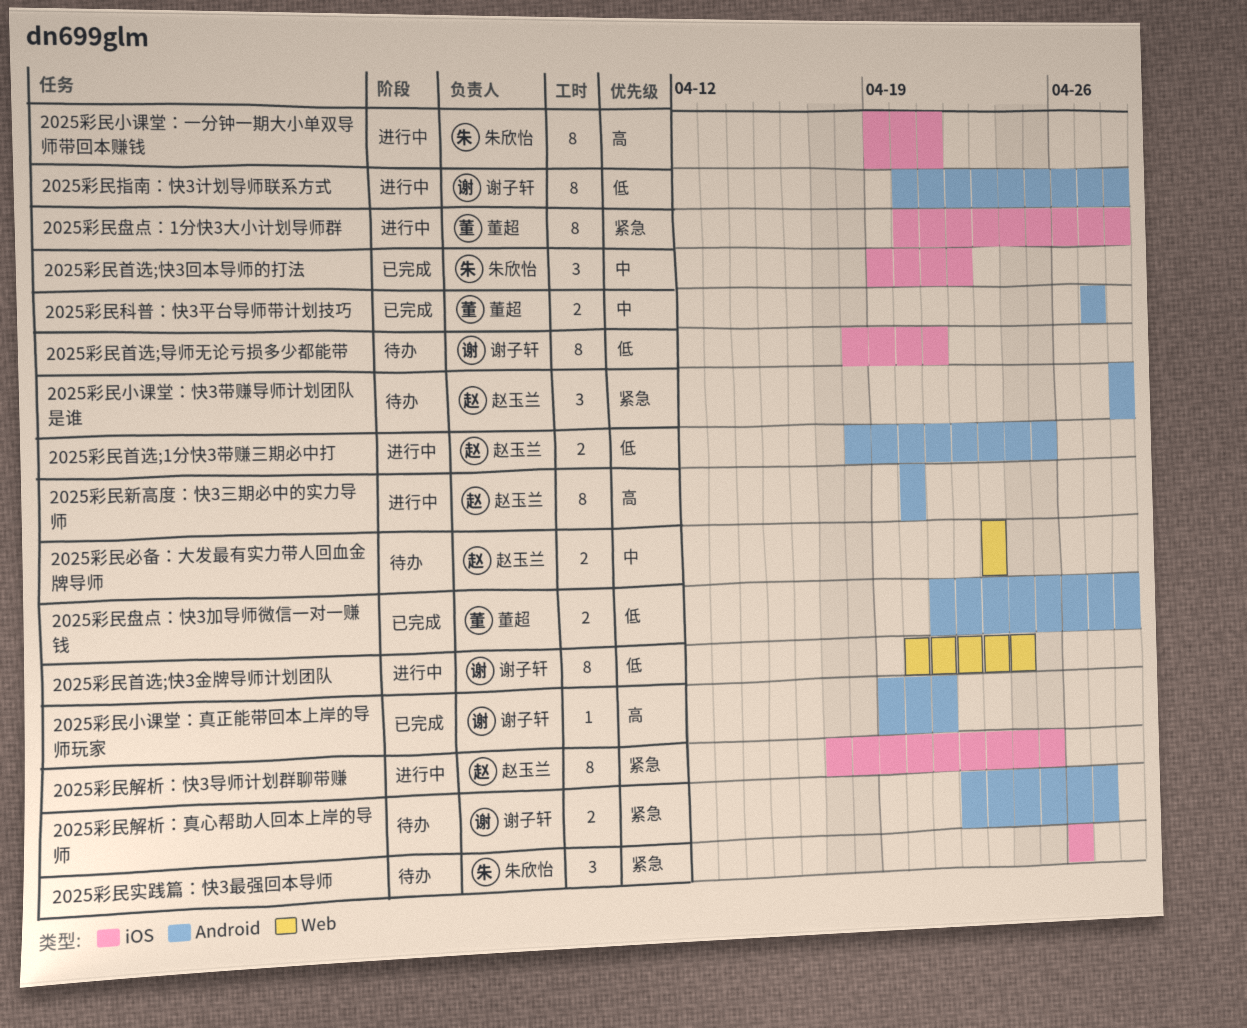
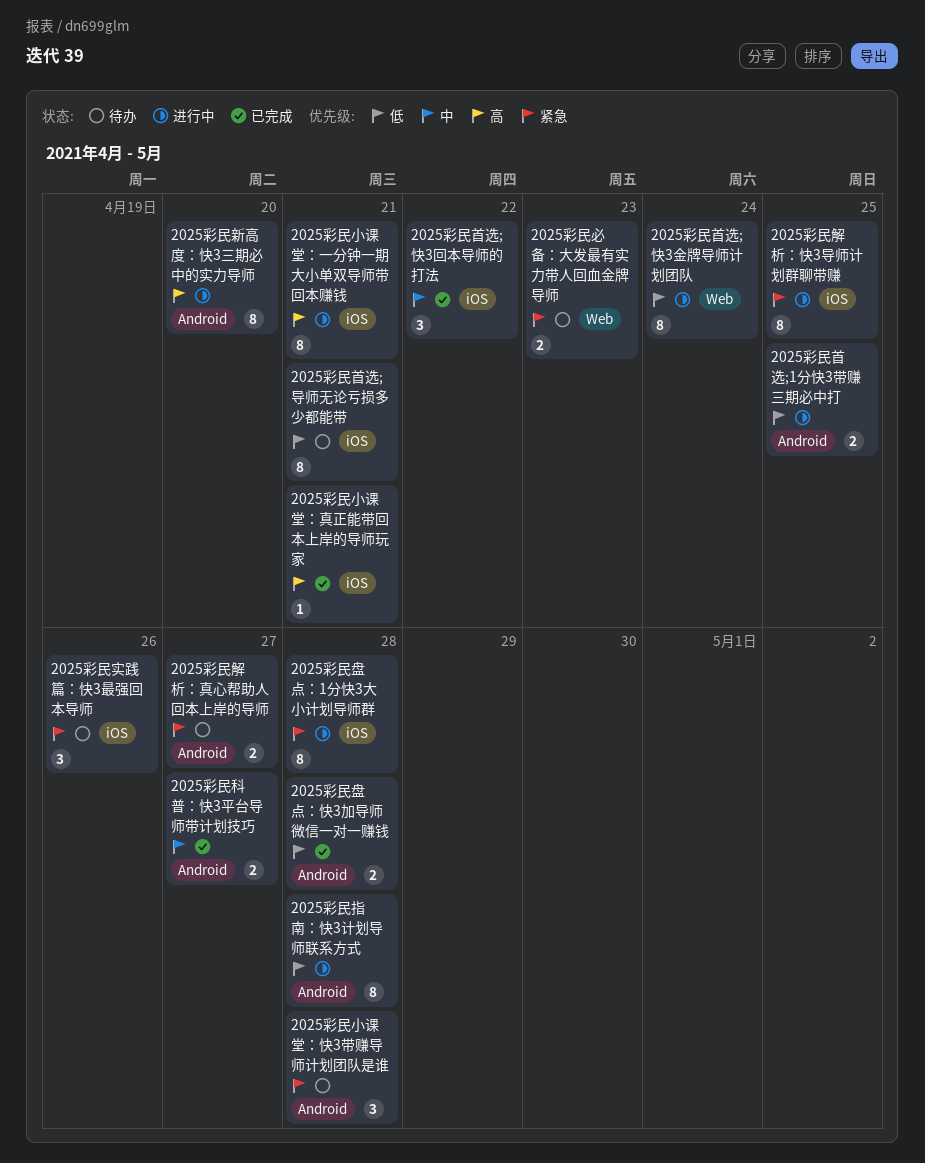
2025彩民小课堂：真正能带回本上岸的导师玩家, label: Android -> iOS
2025彩民必备：大发最有实力带人回血金牌导师, priority: 中 -> 紧急

